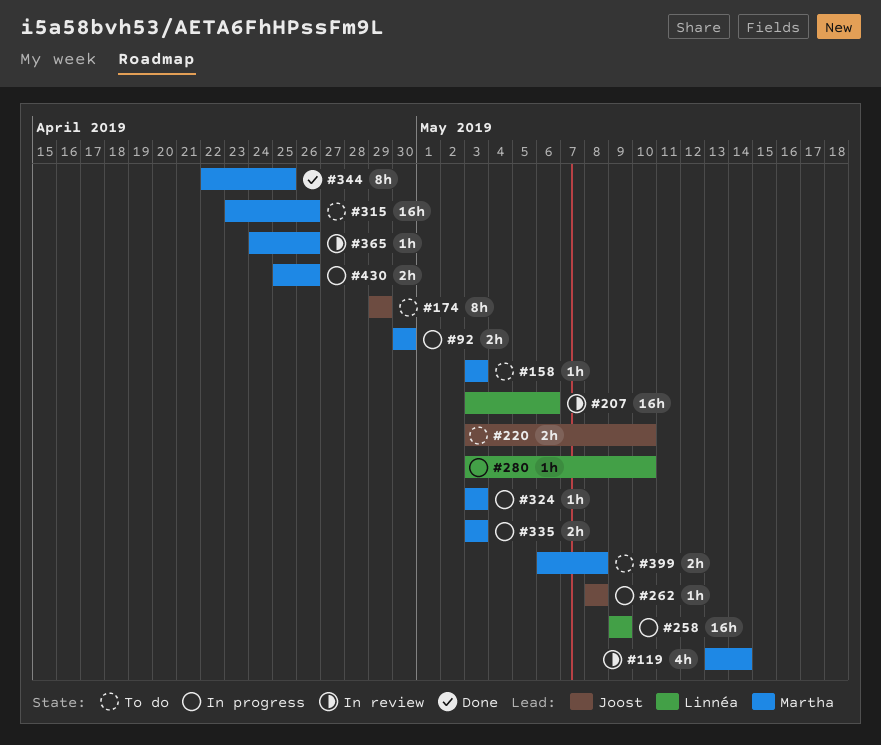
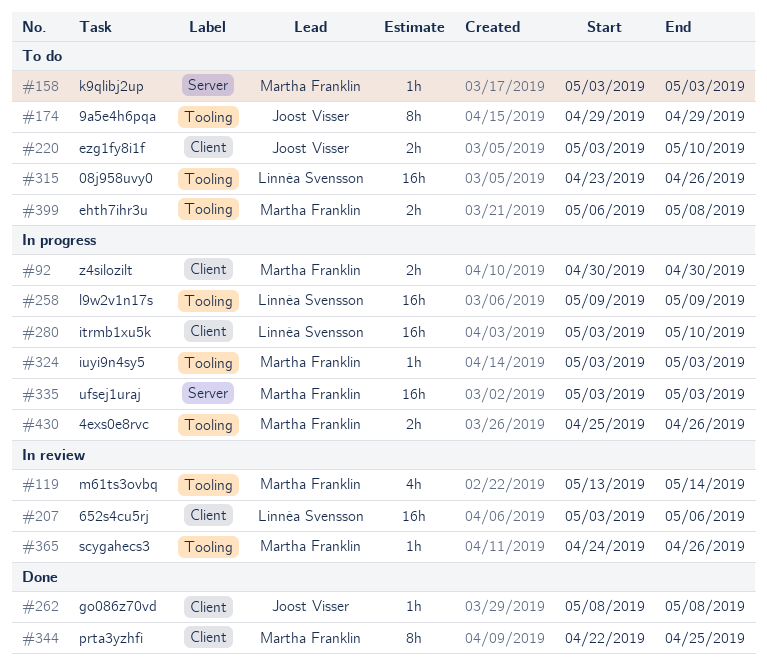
#262, status: In progress -> Done
#280, estimate: 1h -> 16h
#315, owner: Martha Franklin -> Linnéa Svensson
#335, estimate: 2h -> 16h

